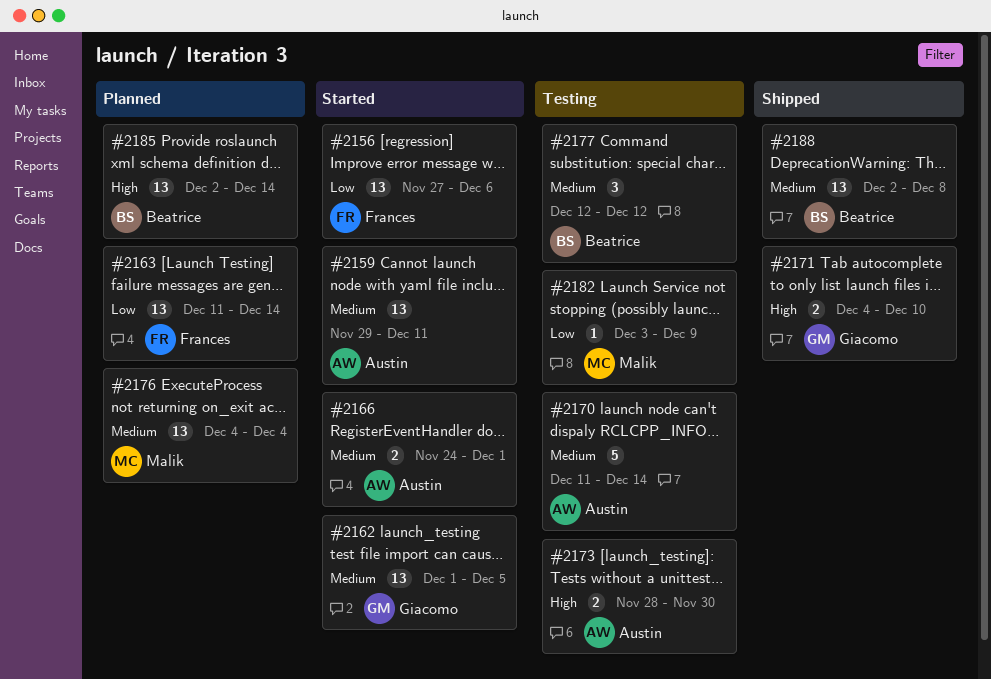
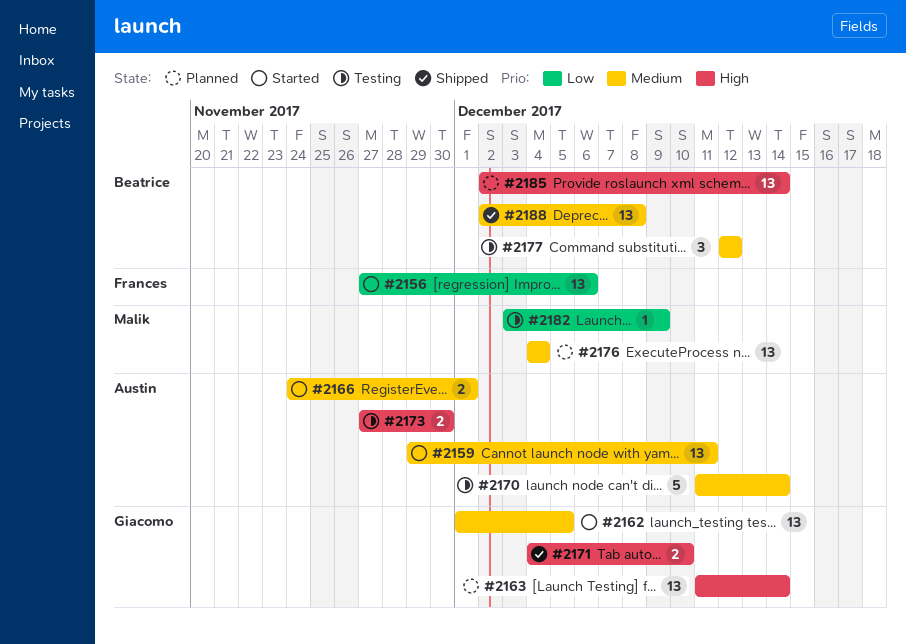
#2163, owner: Frances -> Giacomo
#2163, priority: Low -> High
#2173, start: Nov 28 -> Nov 27

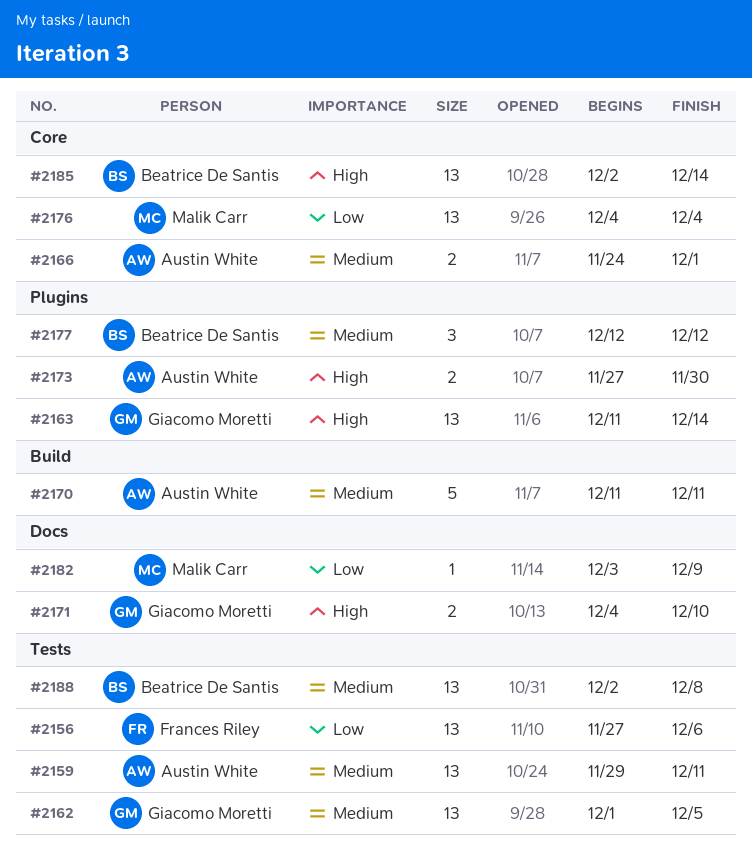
#2170, due: Dec 14 -> Dec 11
#2176, priority: Medium -> Low

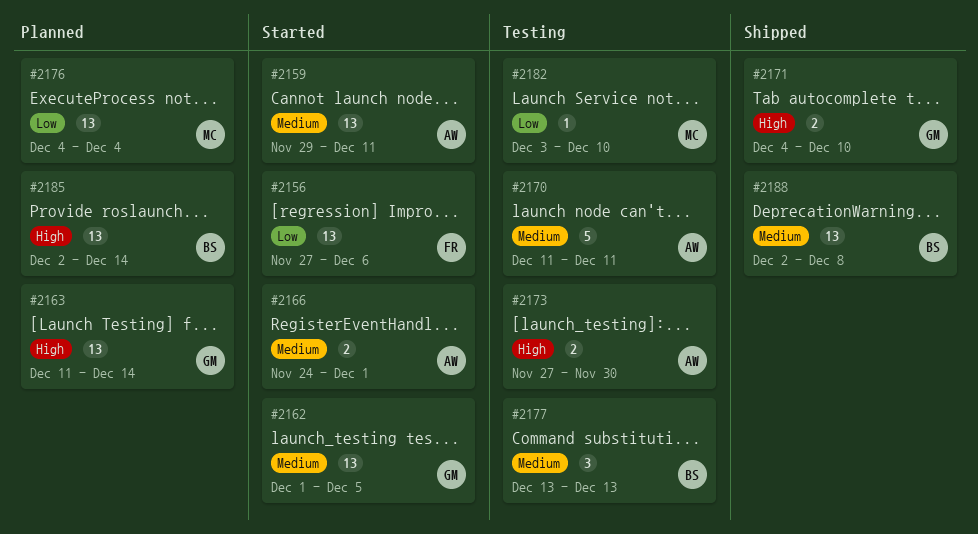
#2177, start: Dec 12 -> Dec 13
#2177, due: Dec 12 -> Dec 13
#2182, due: Dec 9 -> Dec 10

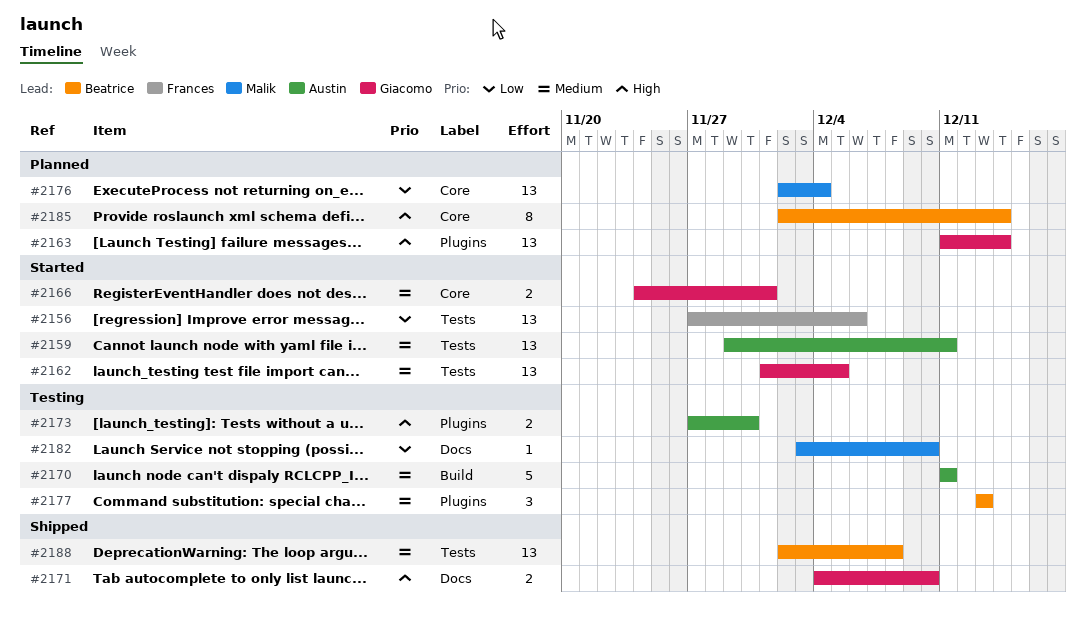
#2166, owner: Austin -> Giacomo
#2176, start: Dec 4 -> Dec 2
#2185, estimate: 13 -> 8

